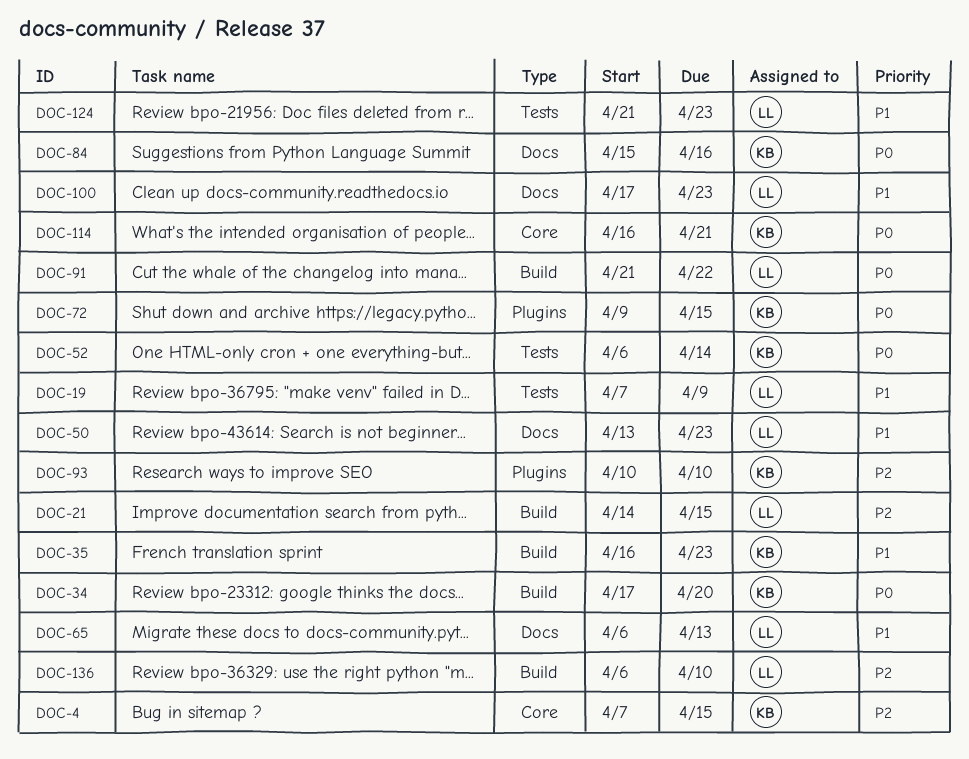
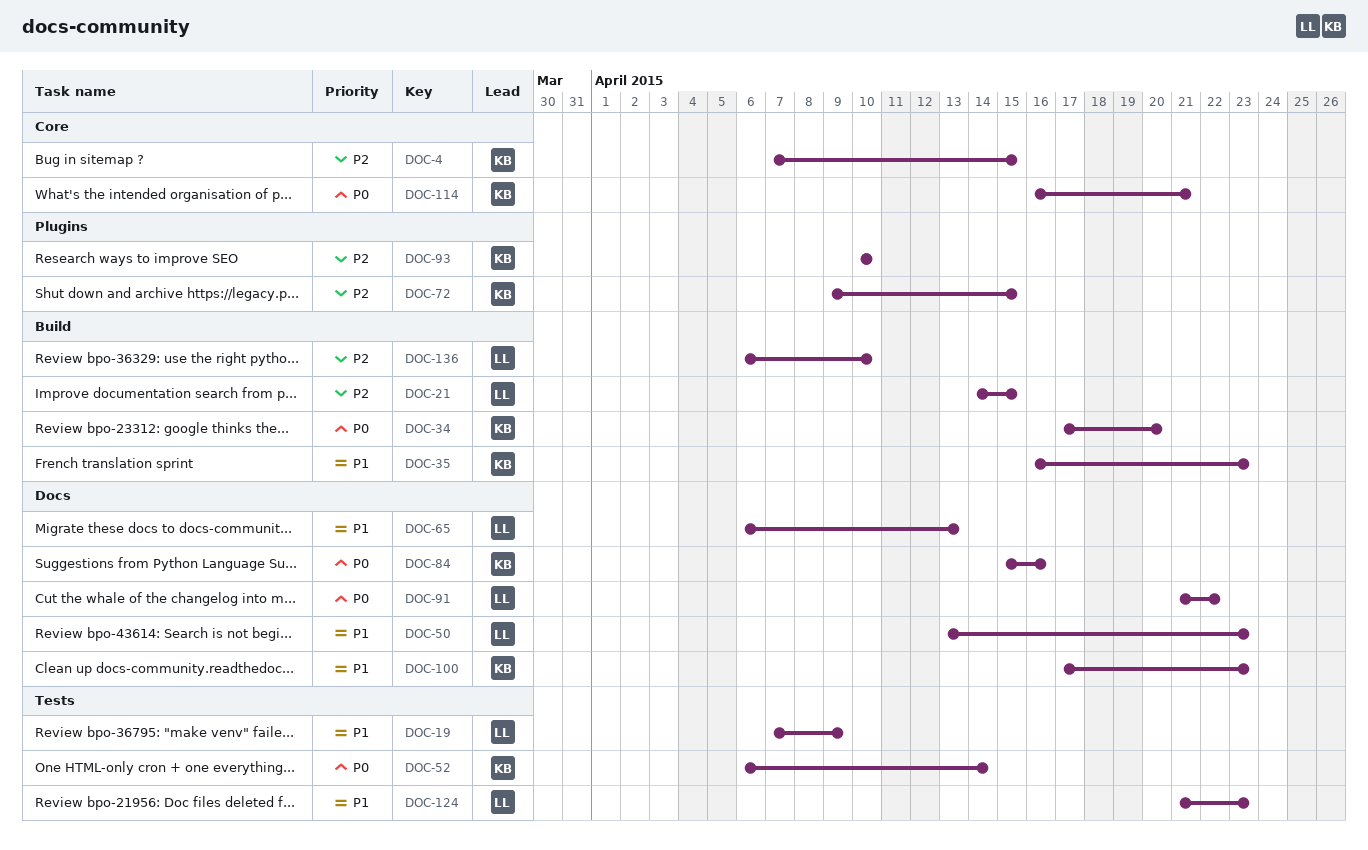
DOC-72, priority: P0 -> P2
DOC-91, label: Build -> Docs
DOC-100, owner: LL -> KB

